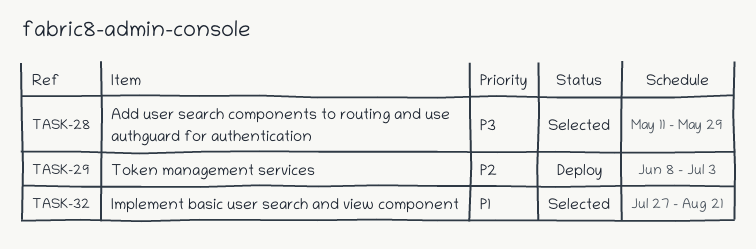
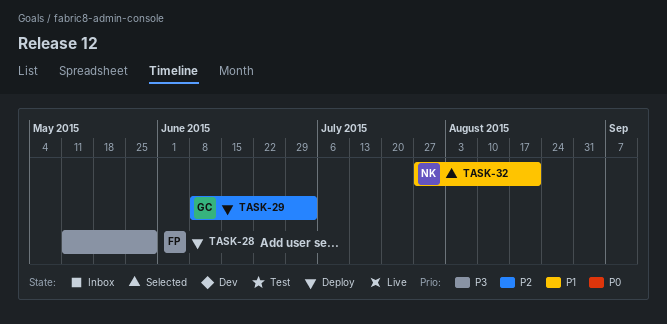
TASK-28, status: Selected -> Deploy

